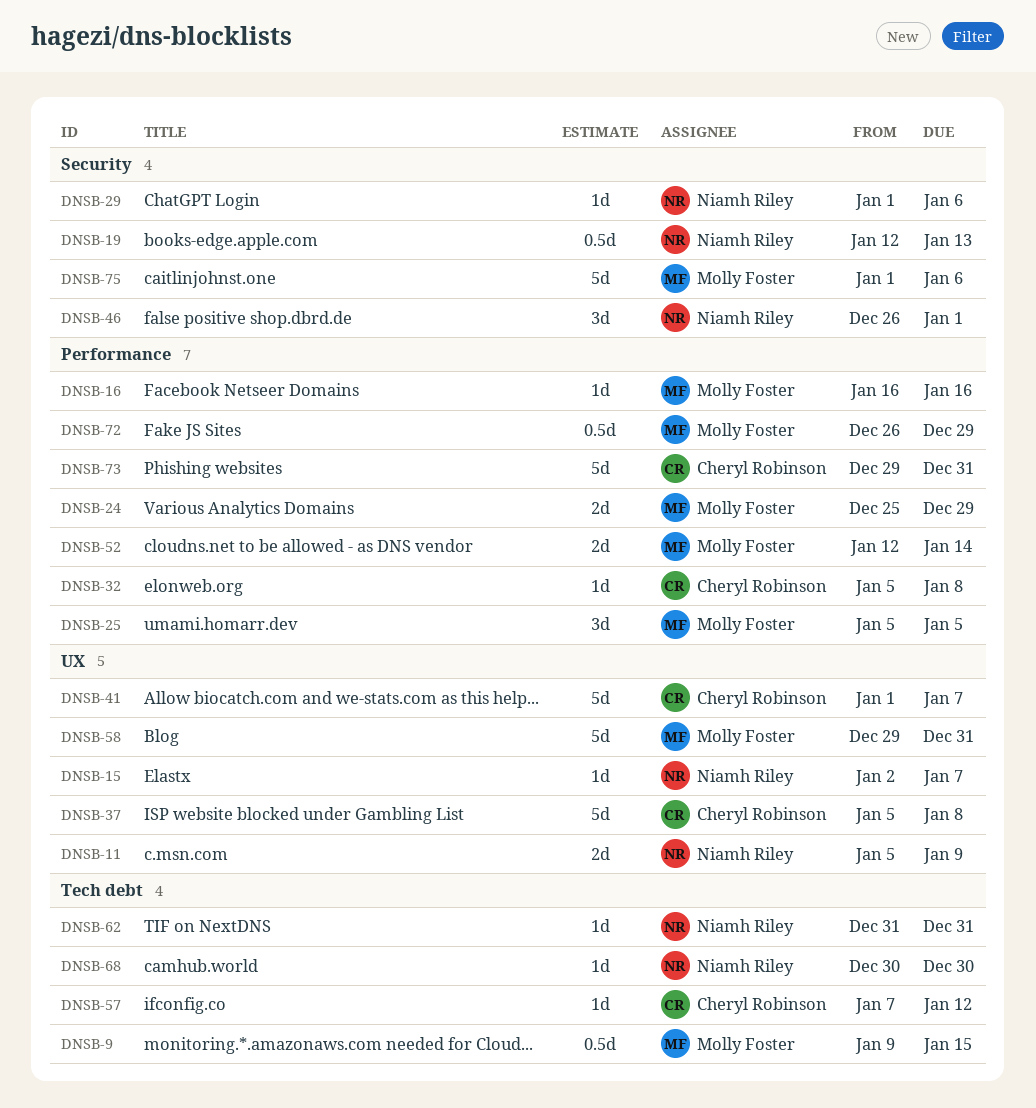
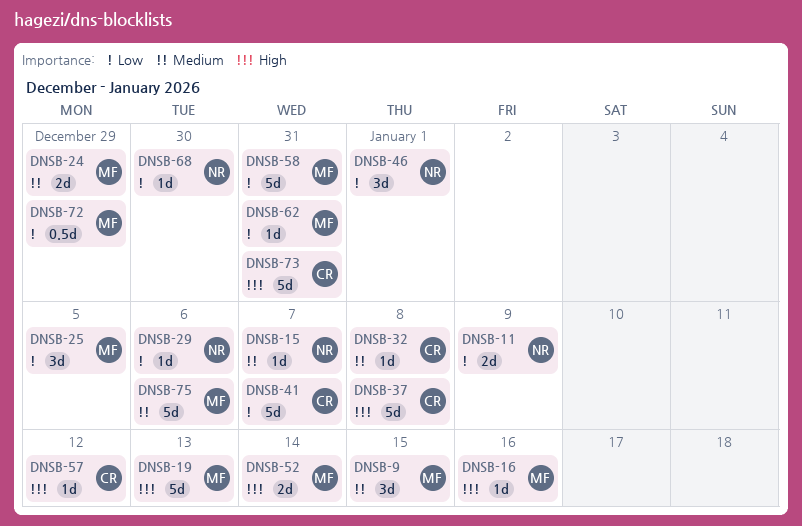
DNSB-9, estimate: 0.5d -> 3d
DNSB-19, owner: Niamh Riley -> Molly Foster
DNSB-19, estimate: 0.5d -> 5d
DNSB-62, owner: Niamh Riley -> Molly Foster

